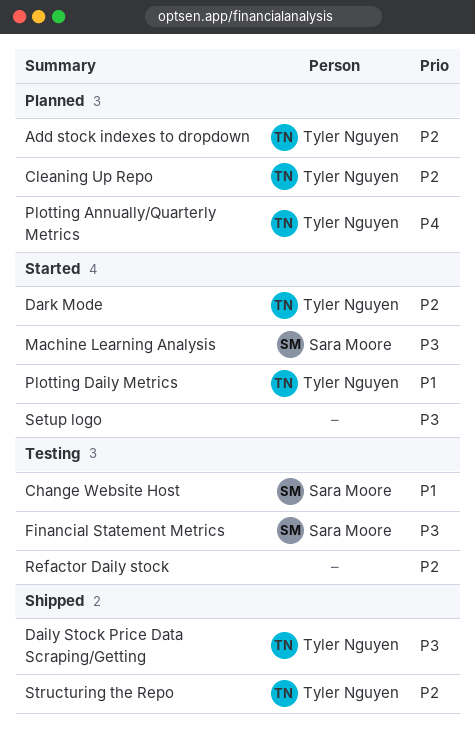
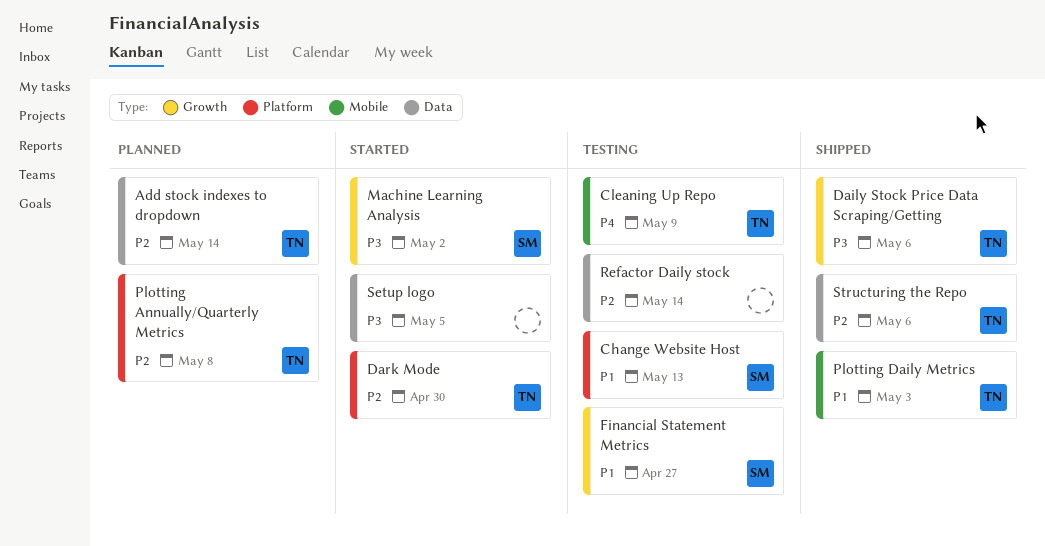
Cleaning Up Repo, status: Planned -> Testing
Cleaning Up Repo, priority: P2 -> P4
Financial Statement Metrics, priority: P3 -> P1
Plotting Annually/Quarterly Metrics, priority: P4 -> P2
Plotting Daily Metrics, status: Started -> Shipped

